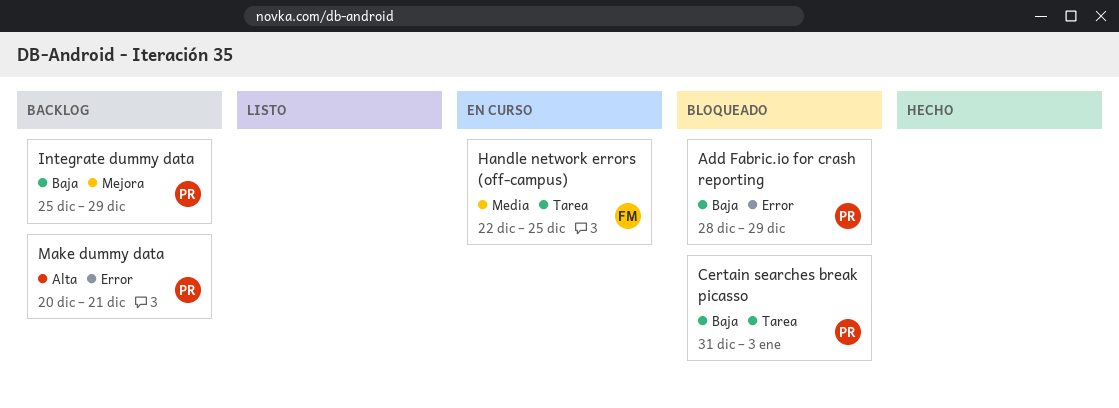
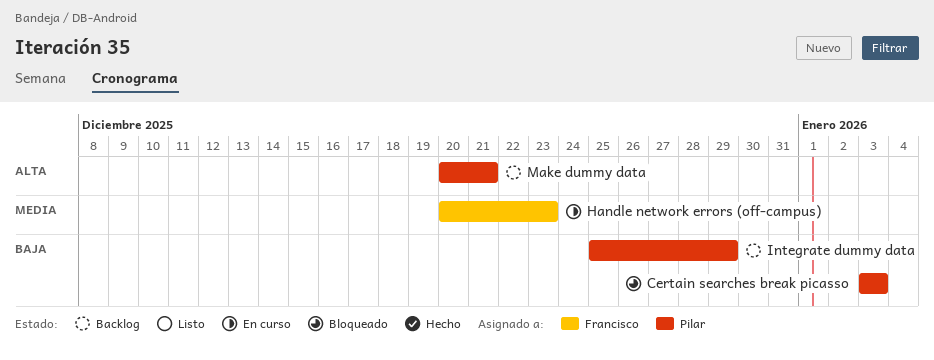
Add Fabric.io for crash reporting: present -> none
Certain searches break picasso, start: Dec 31 -> Jan 3
Handle network errors (off-campus), start: Dec 22 -> Dec 20
Handle network errors (off-campus), due: Dec 25 -> Dec 23

